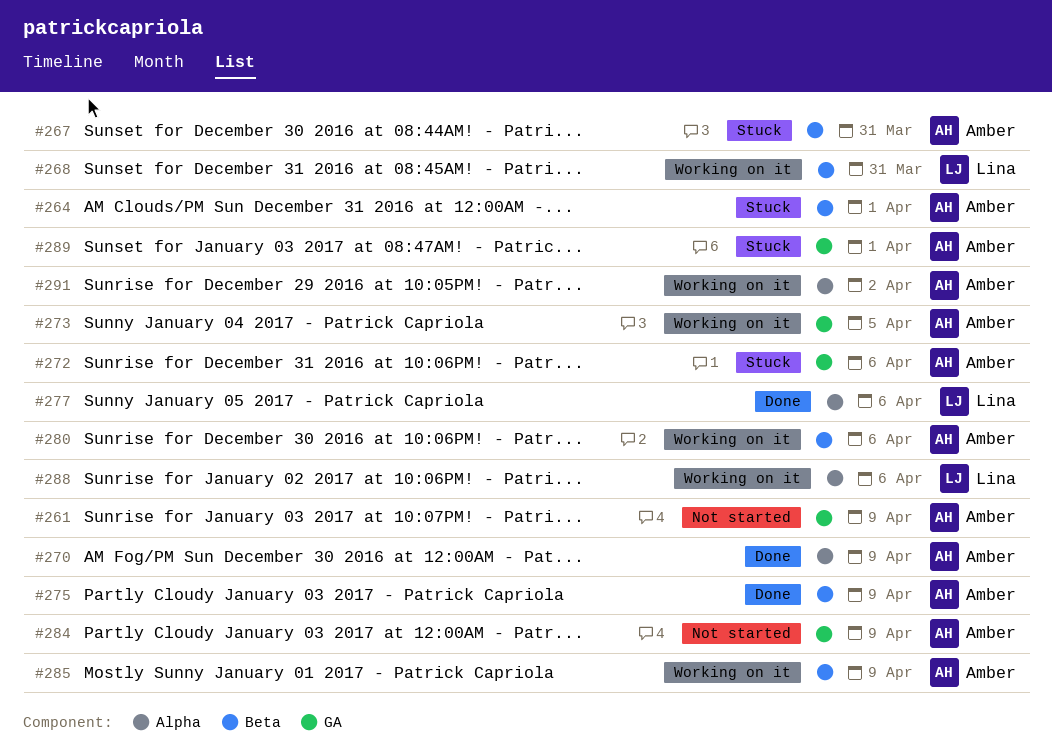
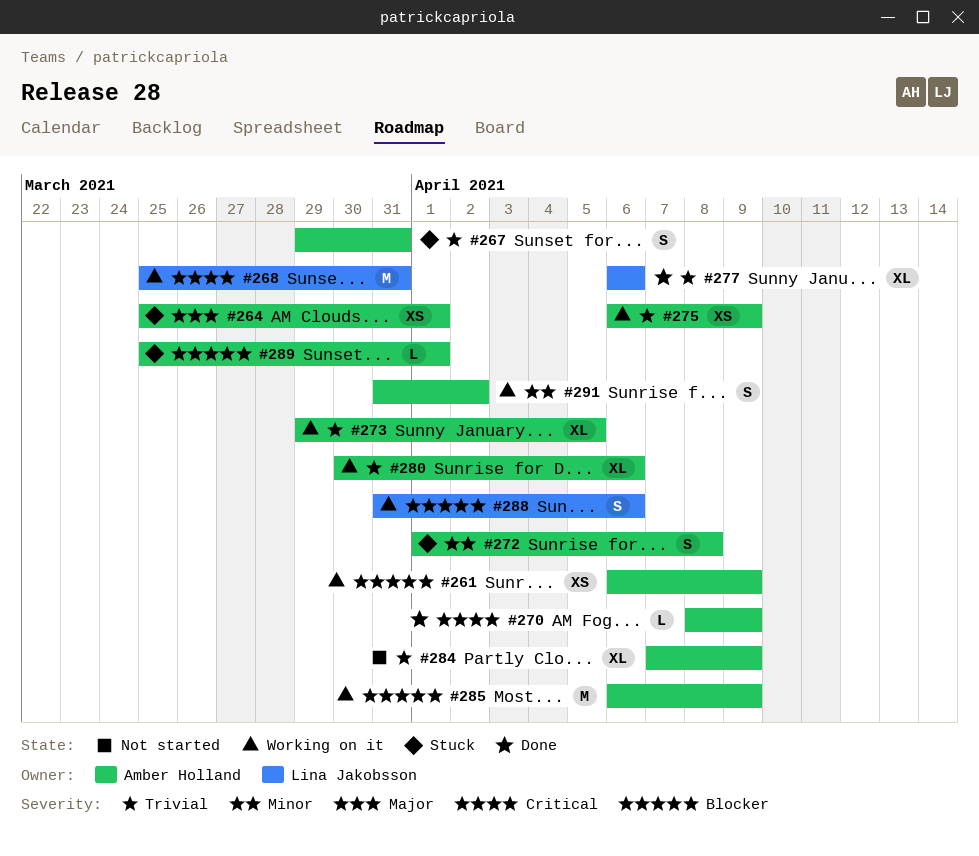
#261, status: Not started -> Working on it
#272, due: Apr 6 -> Apr 8
#275, status: Done -> Working on it

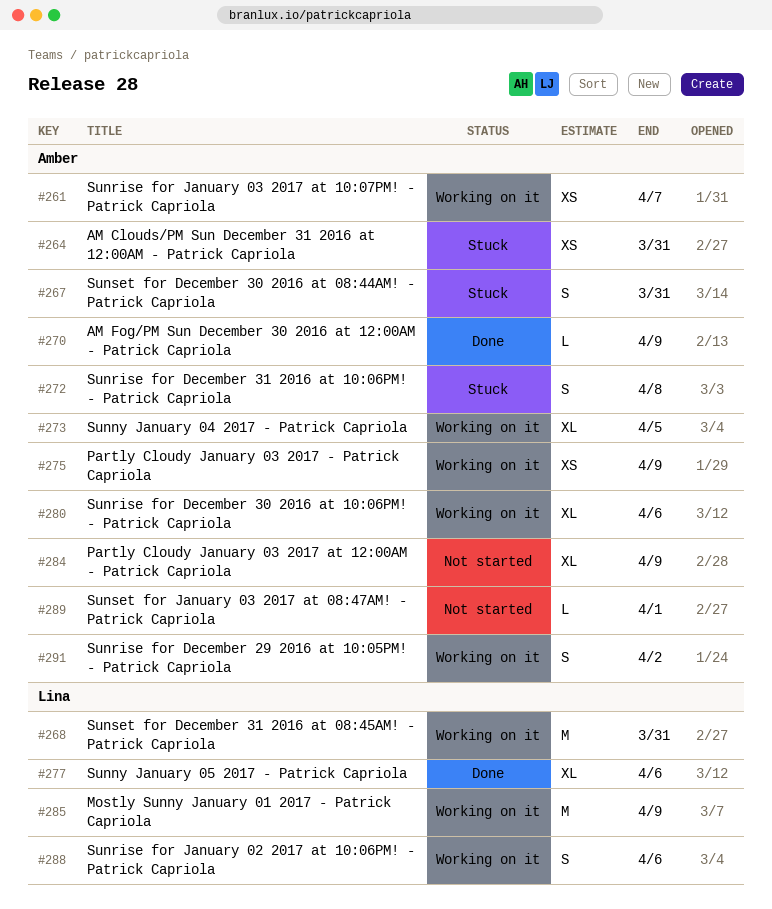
#261, due: Apr 9 -> Apr 7
#264, due: Apr 1 -> Mar 31
#285, owner: Amber Holland -> Lina Jakobsson
#289, status: Stuck -> Not started

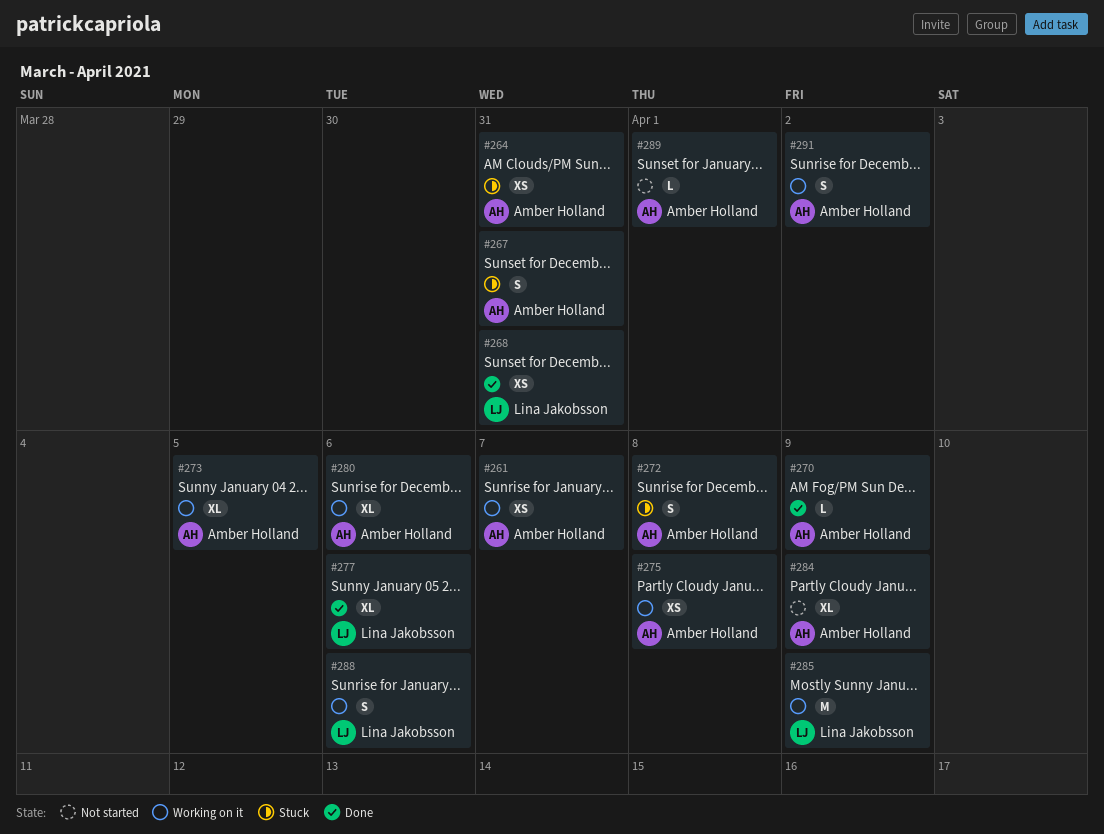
#268, status: Working on it -> Done
#268, estimate: M -> XS
#275, due: Apr 9 -> Apr 8

